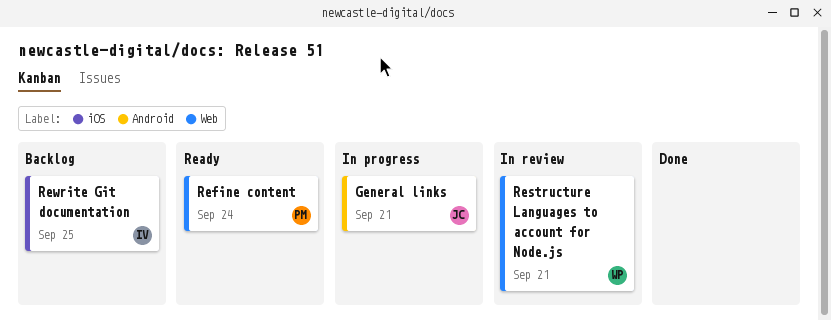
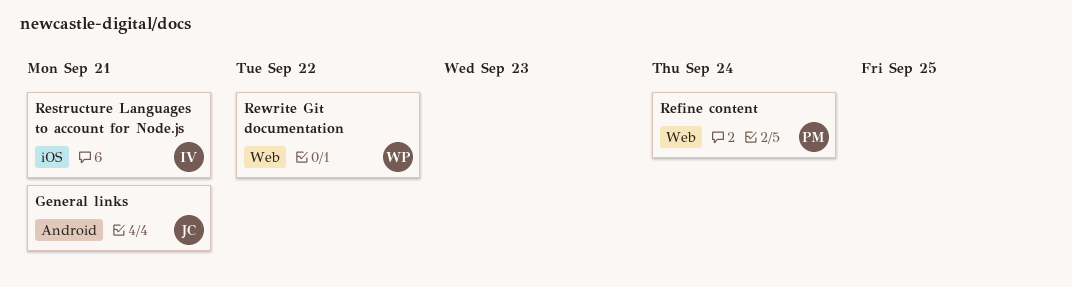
Restructure Languages to account for Node.js, owner: WP -> IV
Restructure Languages to account for Node.js, label: Web -> iOS
Rewrite Git documentation, owner: IV -> WP
Rewrite Git documentation, label: iOS -> Web
Rewrite Git documentation, due: Sep 25 -> Sep 22

